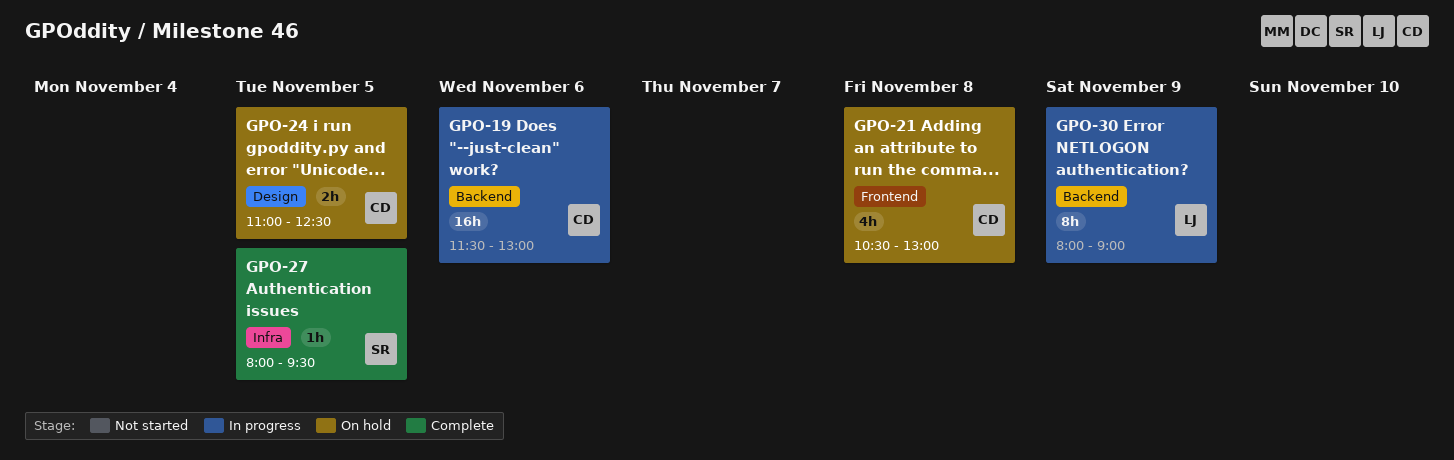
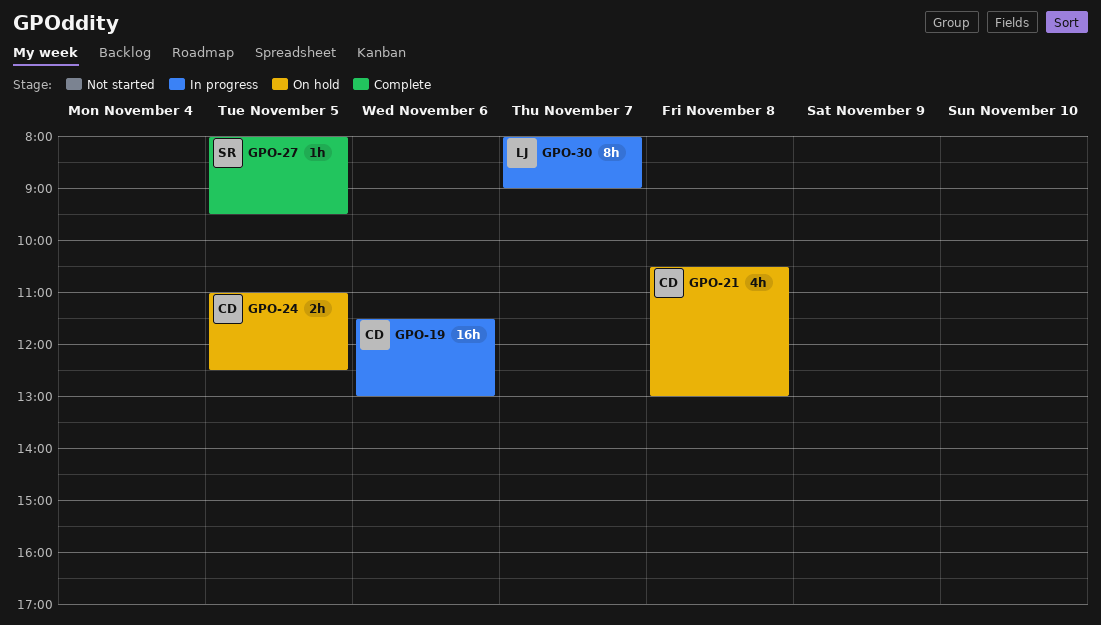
GPO-30, day: Nov 9 -> Nov 7

